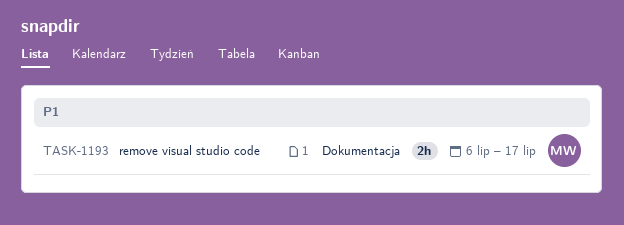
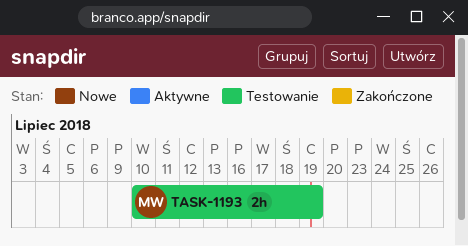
TASK-1193, start: Jul 6 -> Jul 10
TASK-1193, due: Jul 17 -> Jul 19

